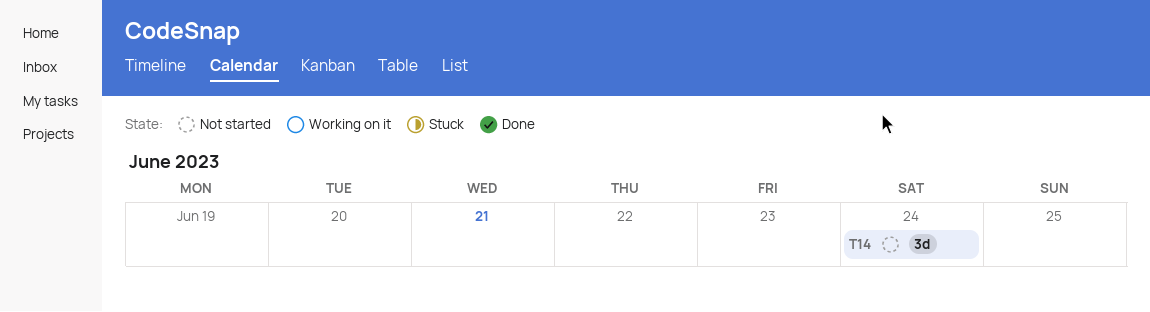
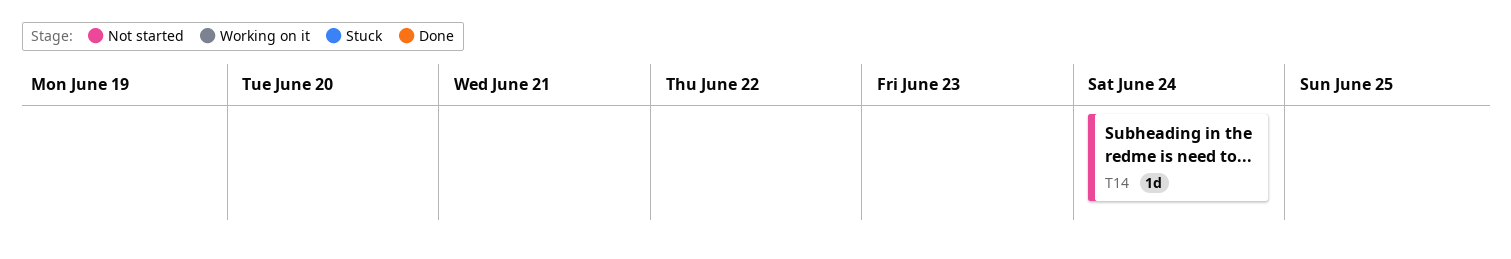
T14, estimate: 3d -> 1d

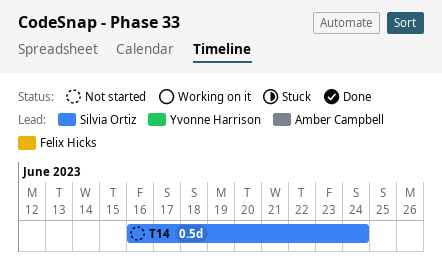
T14, estimate: 1d -> 0.5d

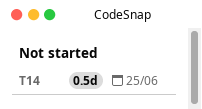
T14, due: Jun 24 -> Jun 25

